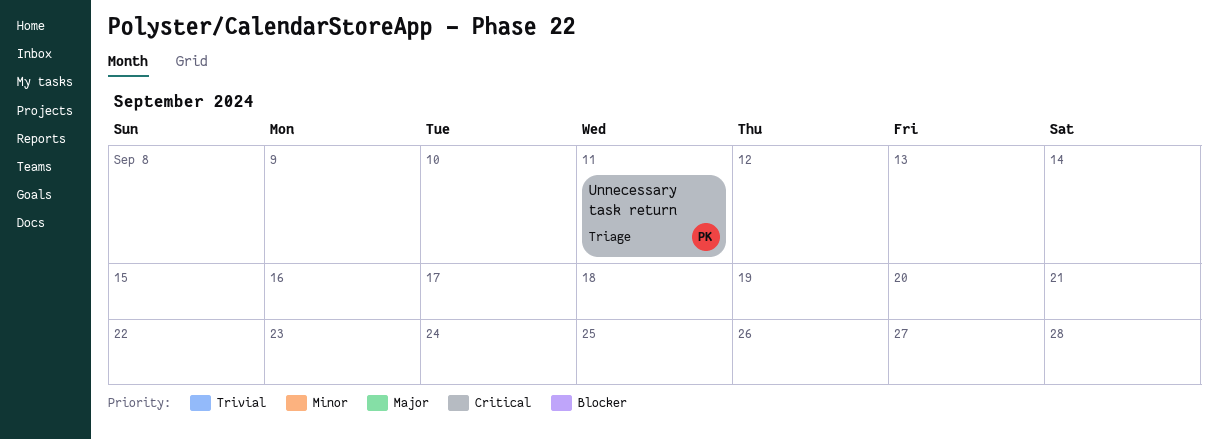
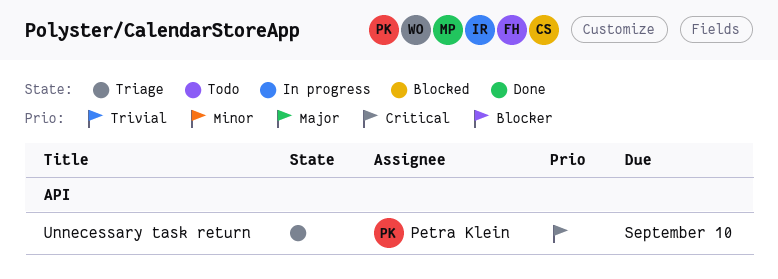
Unnecessary task return, due: Sep 11 -> Sep 10

